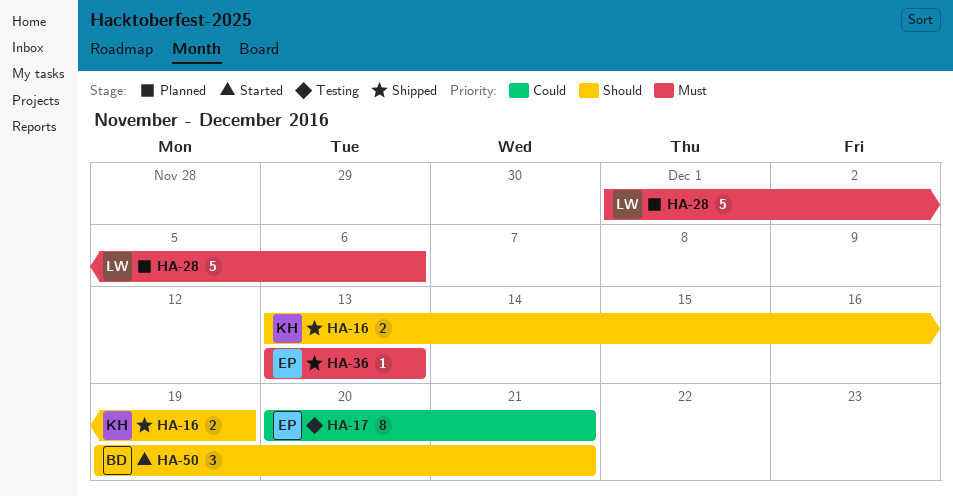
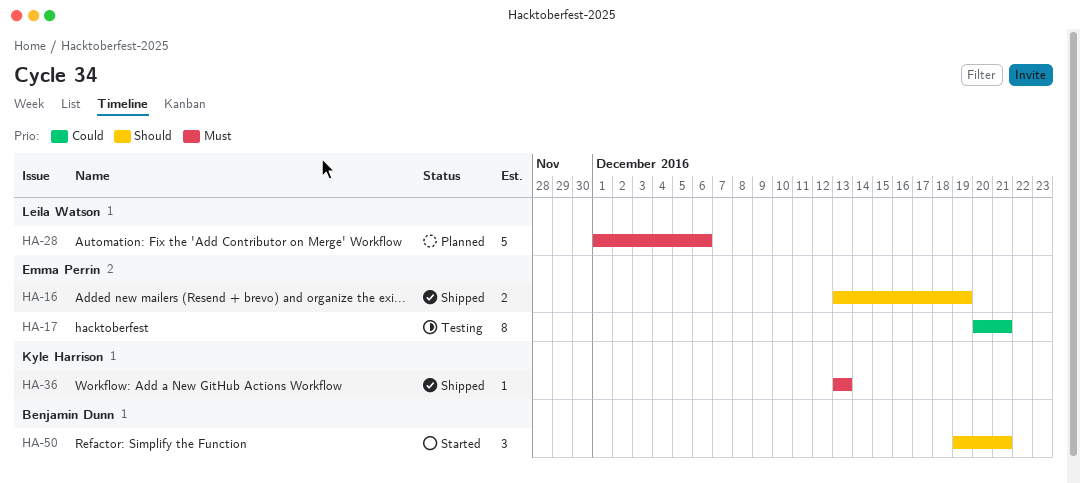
HA-16, owner: Kyle Harrison -> Emma Perrin
HA-36, owner: Emma Perrin -> Kyle Harrison

